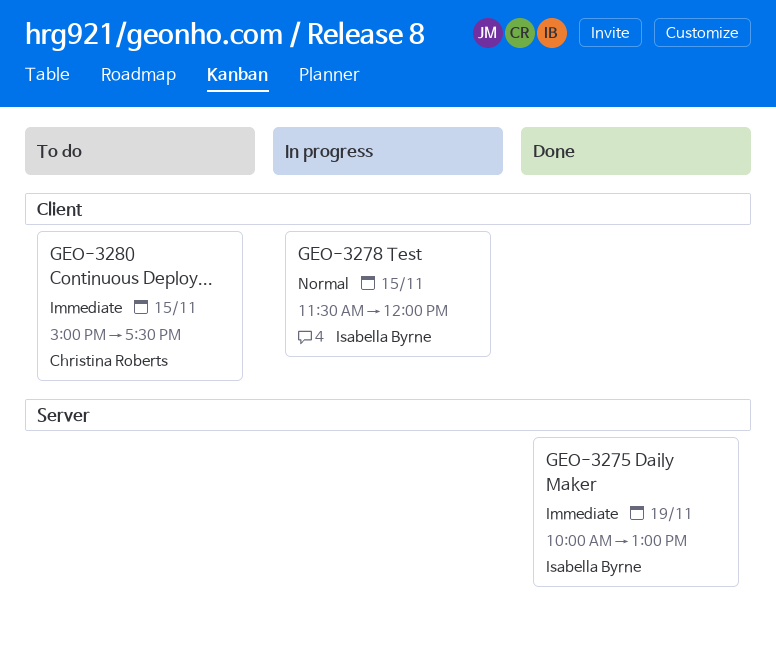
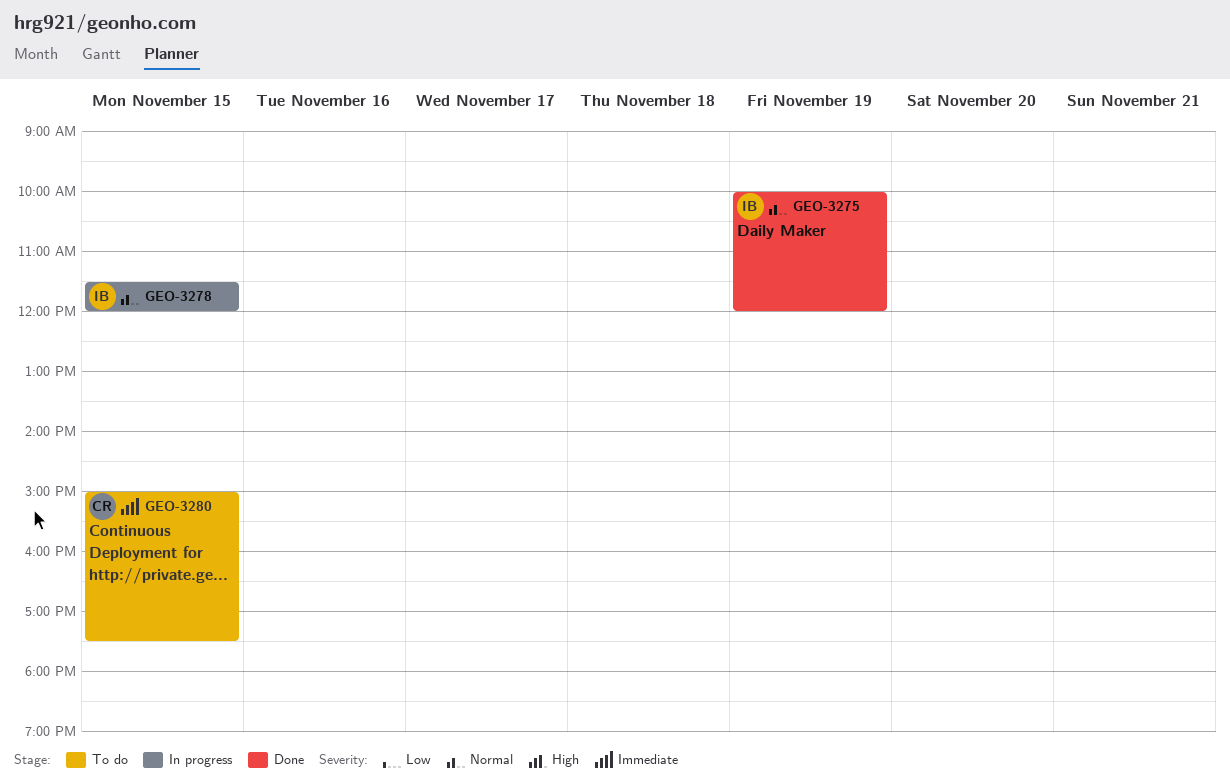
GEO-3275, priority: Immediate -> Normal
GEO-3275, ends: 13:00 -> 12:00

